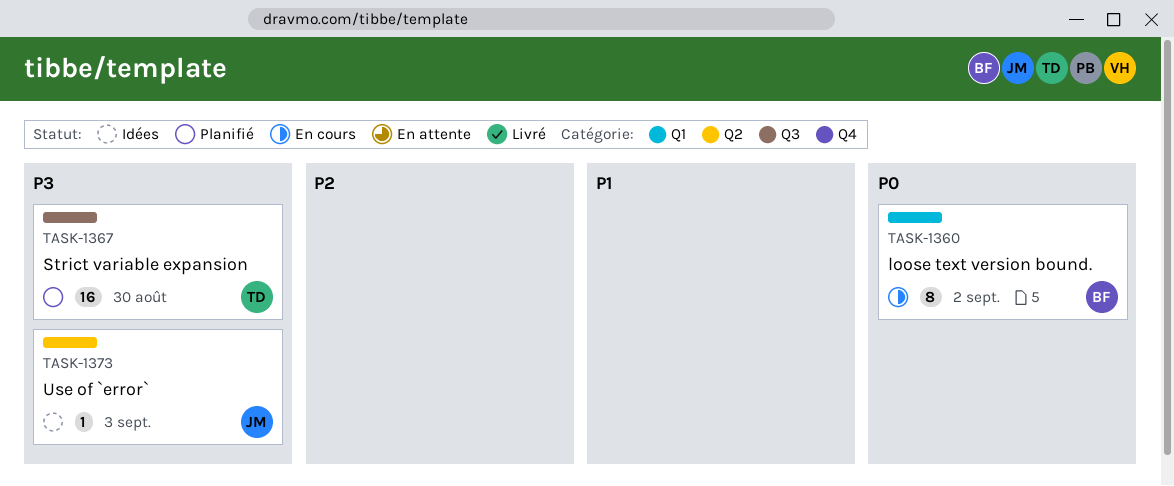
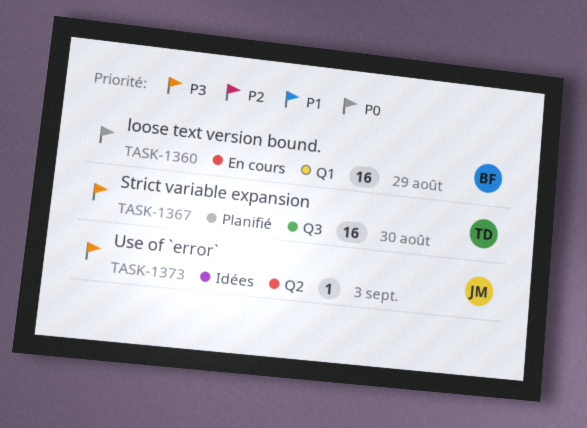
TASK-1360, estimate: 8 -> 16
TASK-1360, due: Sep 2 -> Aug 29

